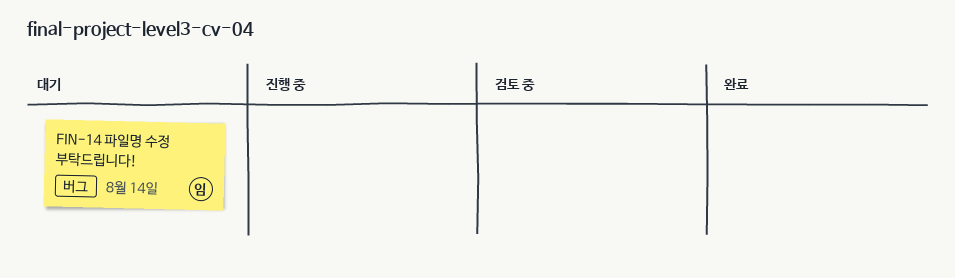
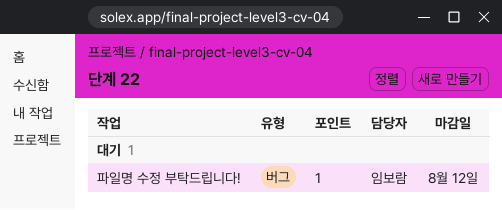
파일명 수정 부탁드립니다!, due: Aug 14 -> Aug 12

